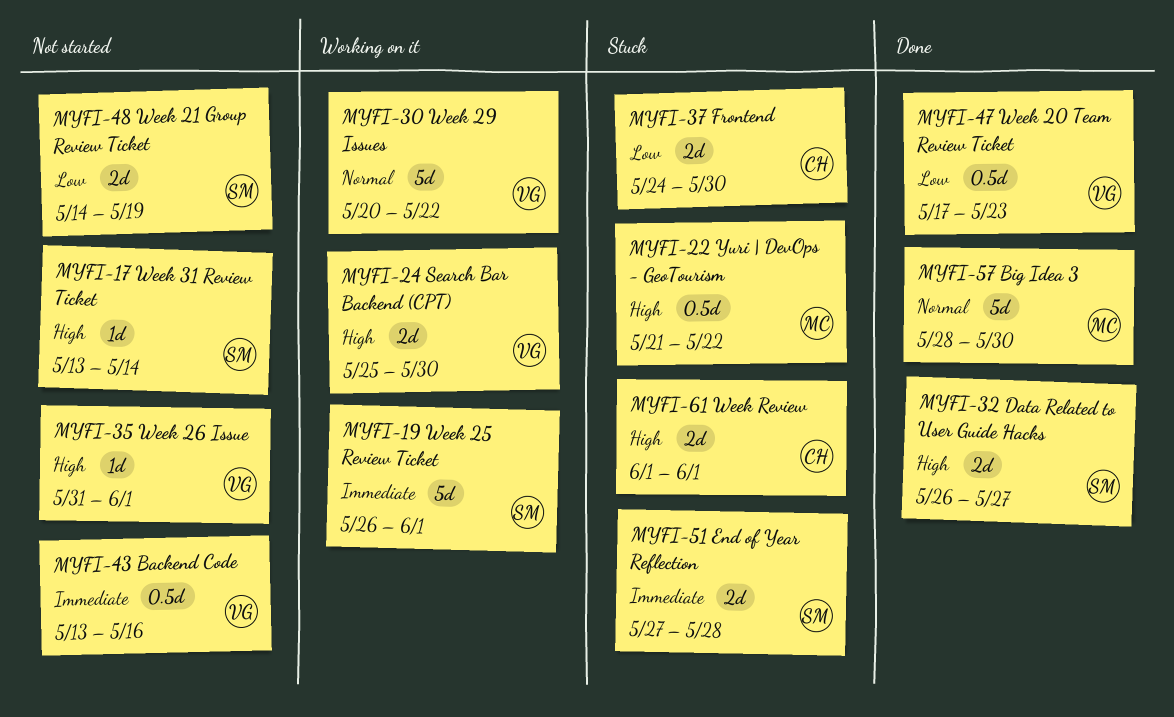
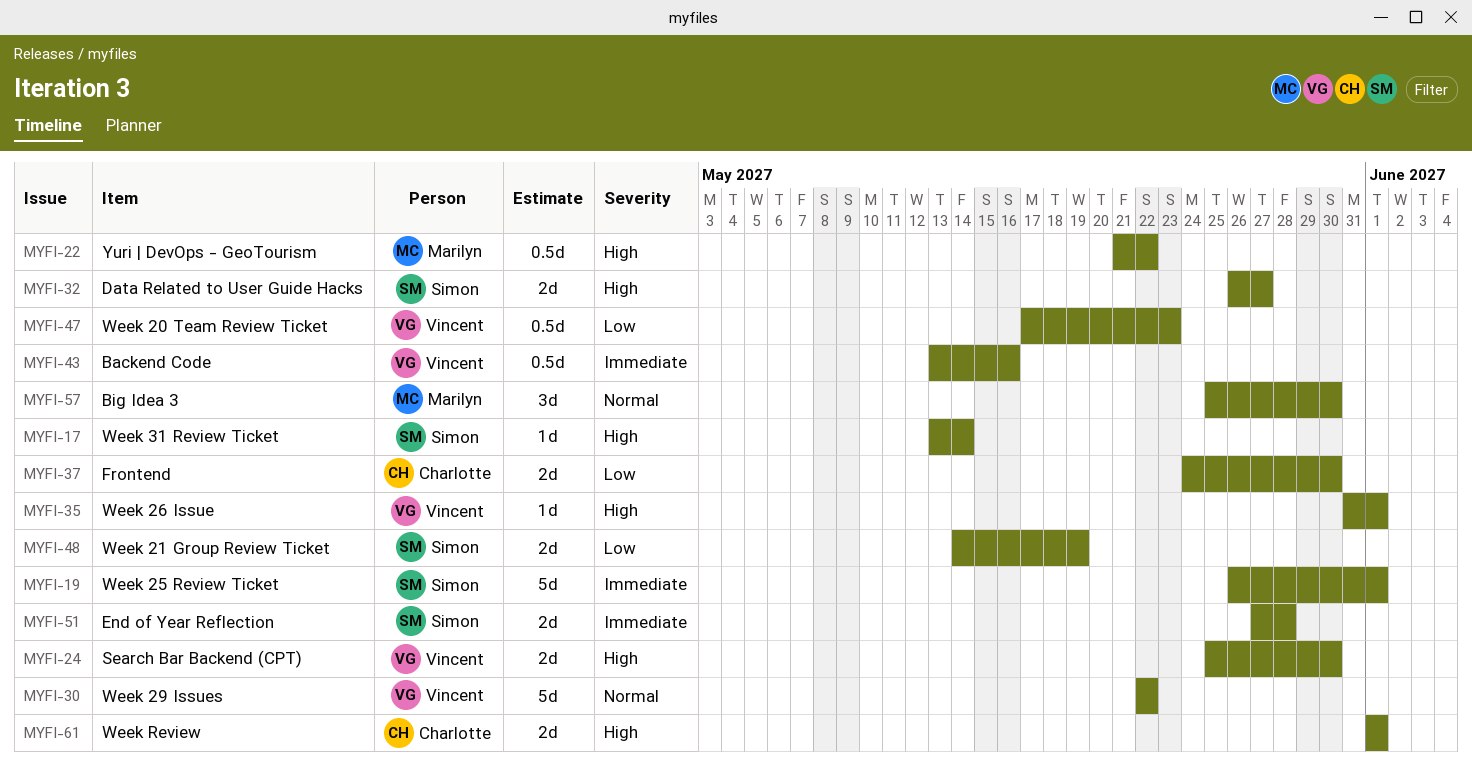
MYFI-30, start: May 20 -> May 22
MYFI-57, estimate: 5d -> 3d
MYFI-57, start: May 28 -> May 25

